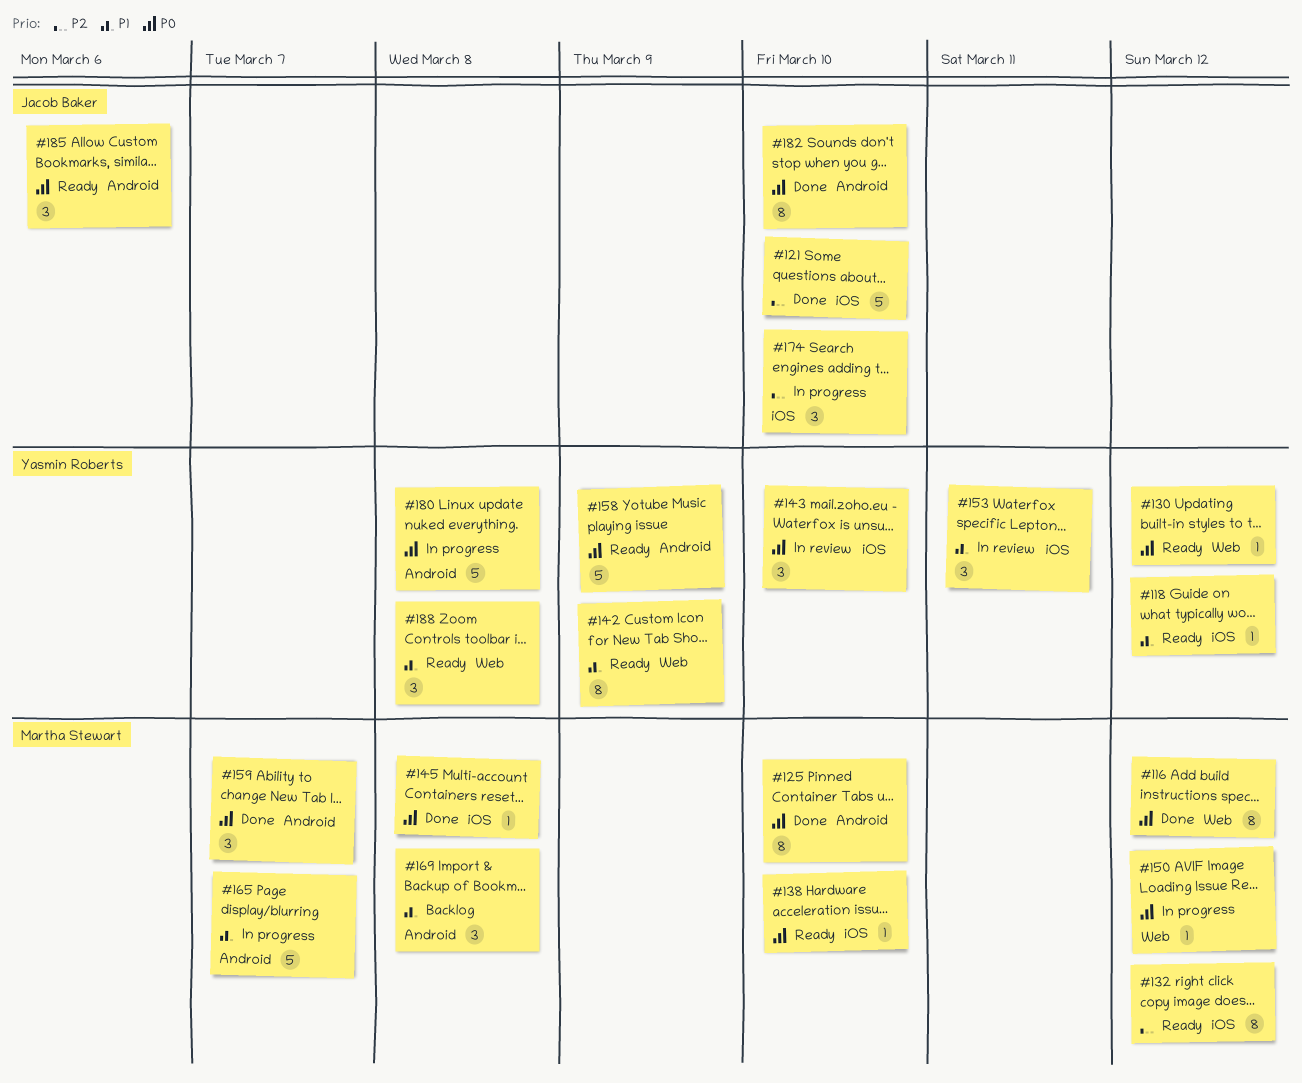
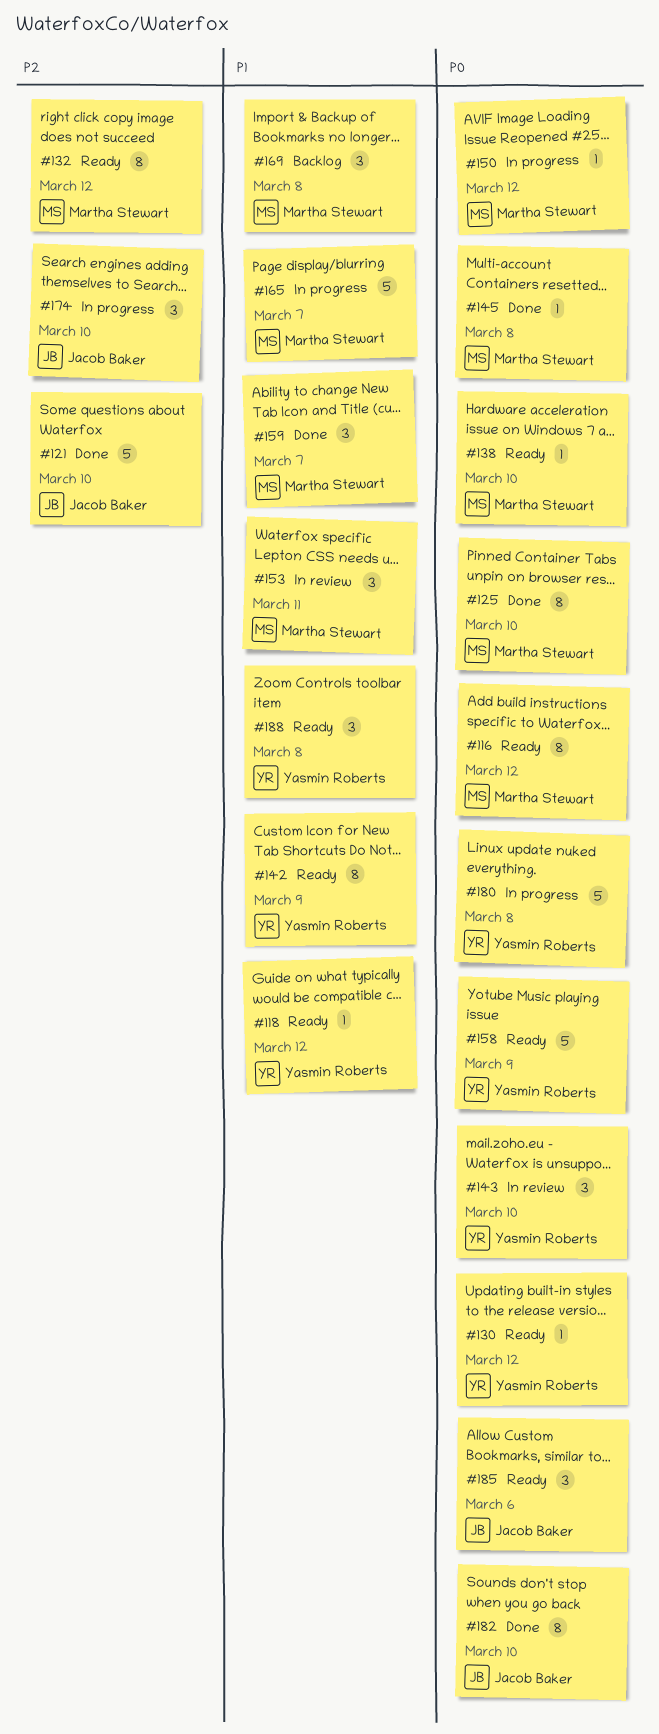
#116, status: Done -> Ready
#153, owner: Yasmin Roberts -> Martha Stewart
#159, priority: P0 -> P1

